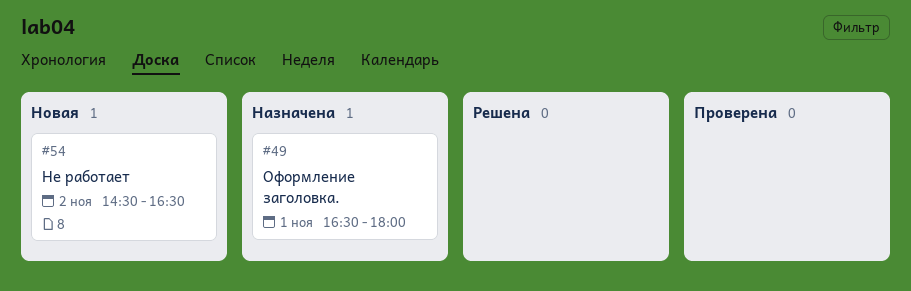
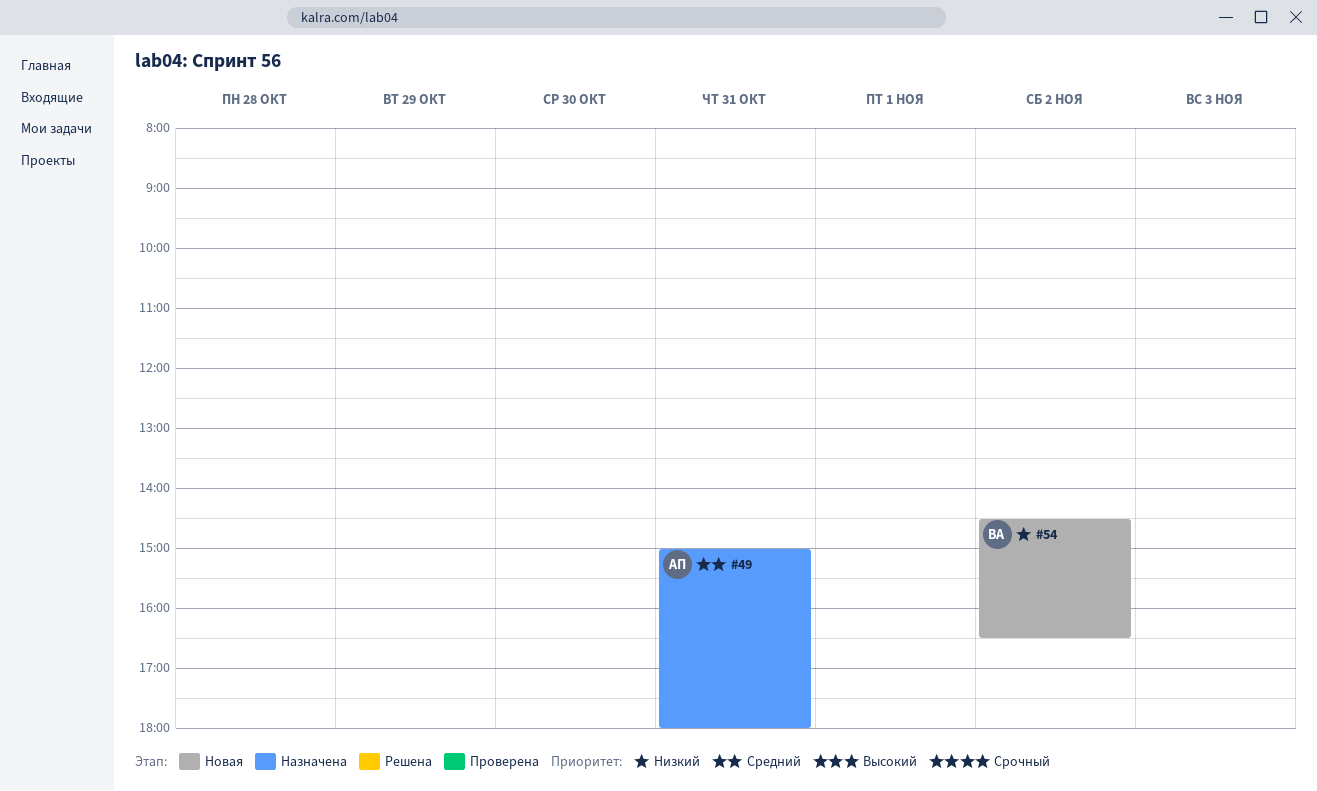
#49, day: Nov 1 -> Oct 31
#49, begins: 16:30 -> 15:00

